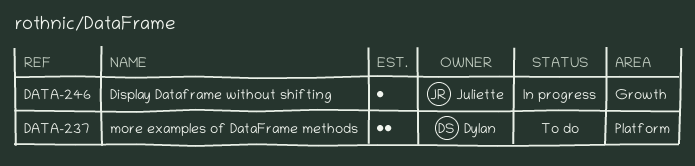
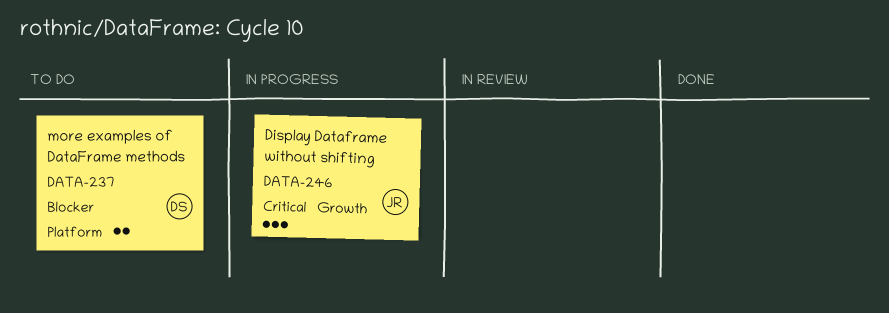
DATA-246, estimate: 1 -> 3

